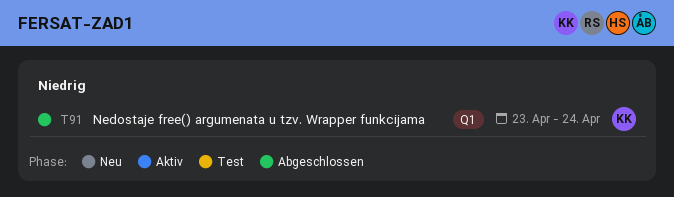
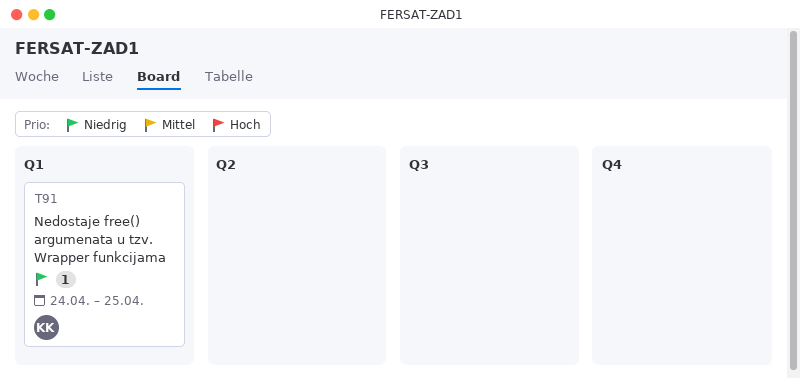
T91, start: Apr 23 -> Apr 24
T91, due: Apr 24 -> Apr 25

